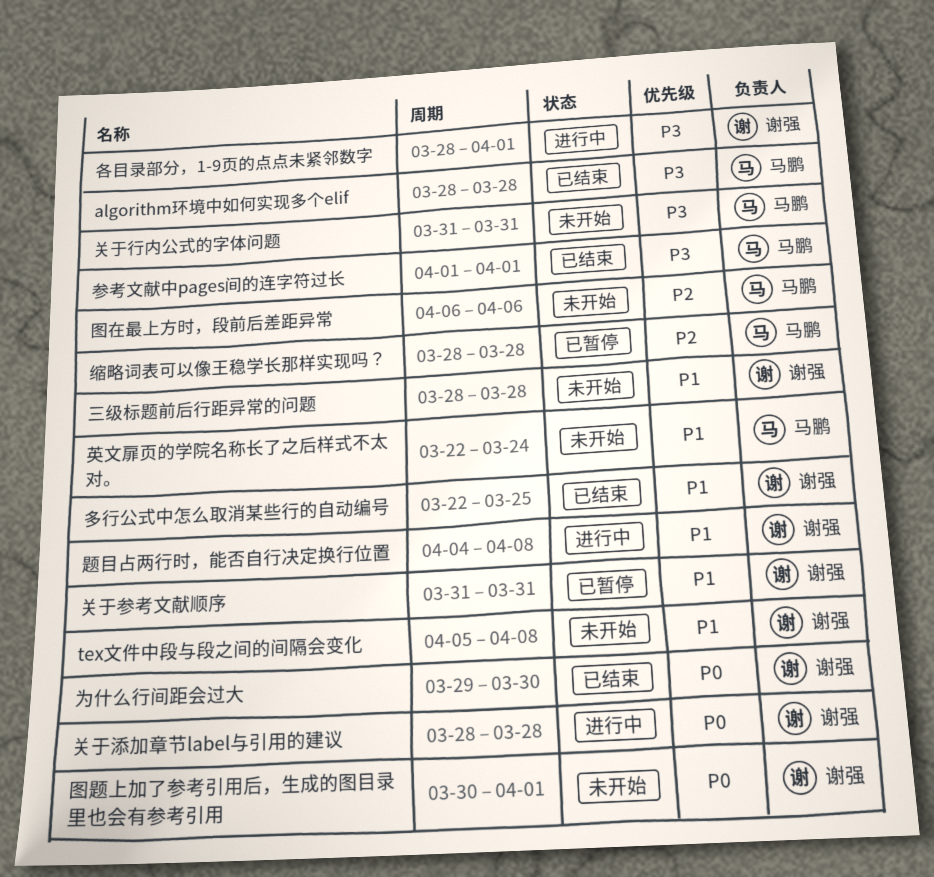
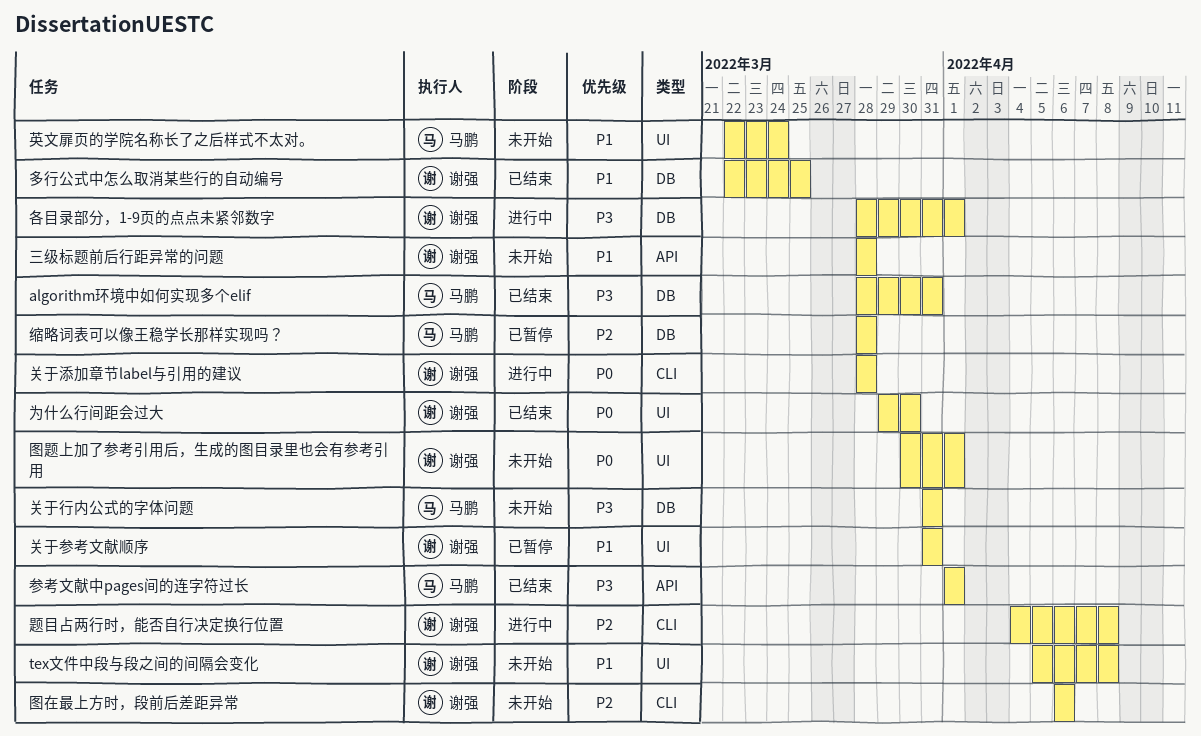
algorithm环境中如何实现多个elif, due: Mar 28 -> Mar 31
图在最上方时，段前后差距异常, owner: 马鹏 -> 谢强
题目占两行时，能否自行决定换行位置, priority: P1 -> P2

